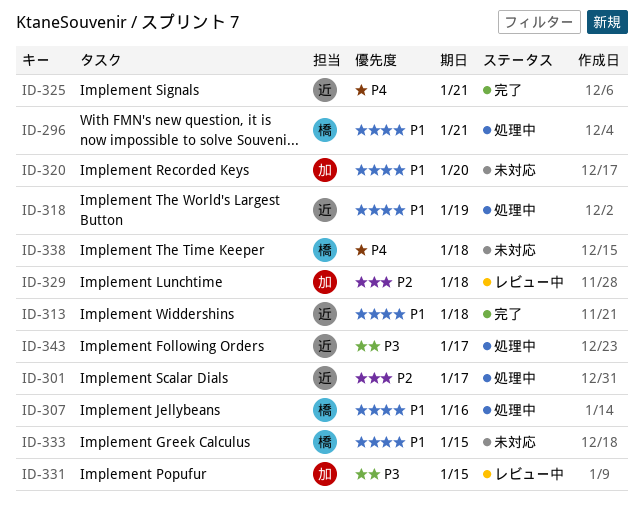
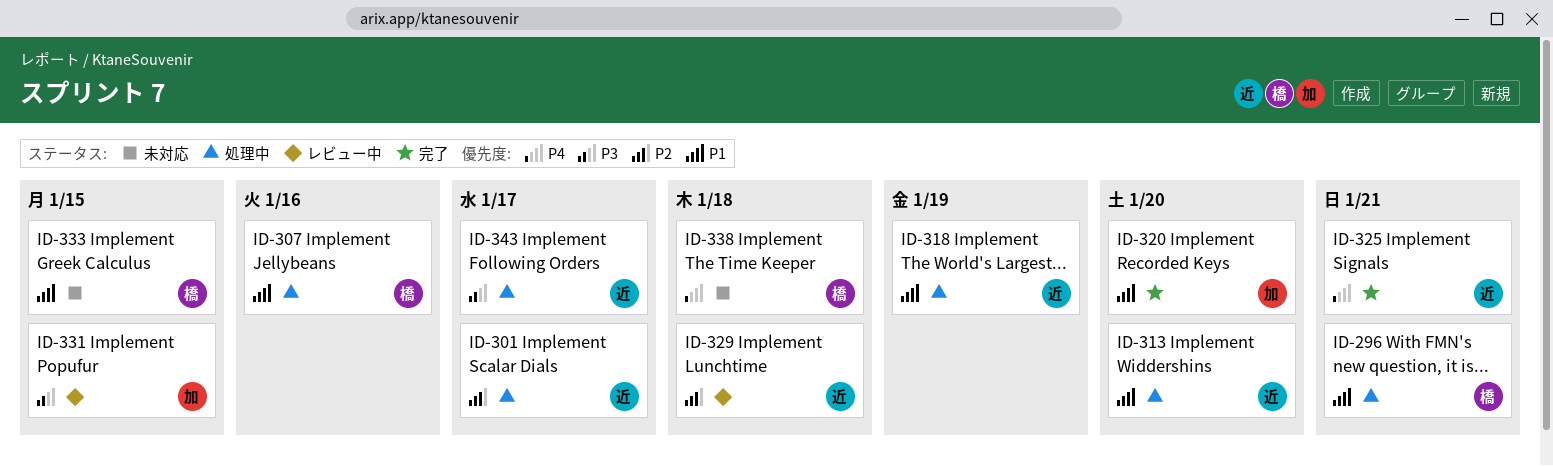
ID-313, status: 完了 -> 処理中
ID-313, due: Jan 18 -> Jan 20
ID-320, status: 未対応 -> 完了
ID-329, owner: 加 -> 近

